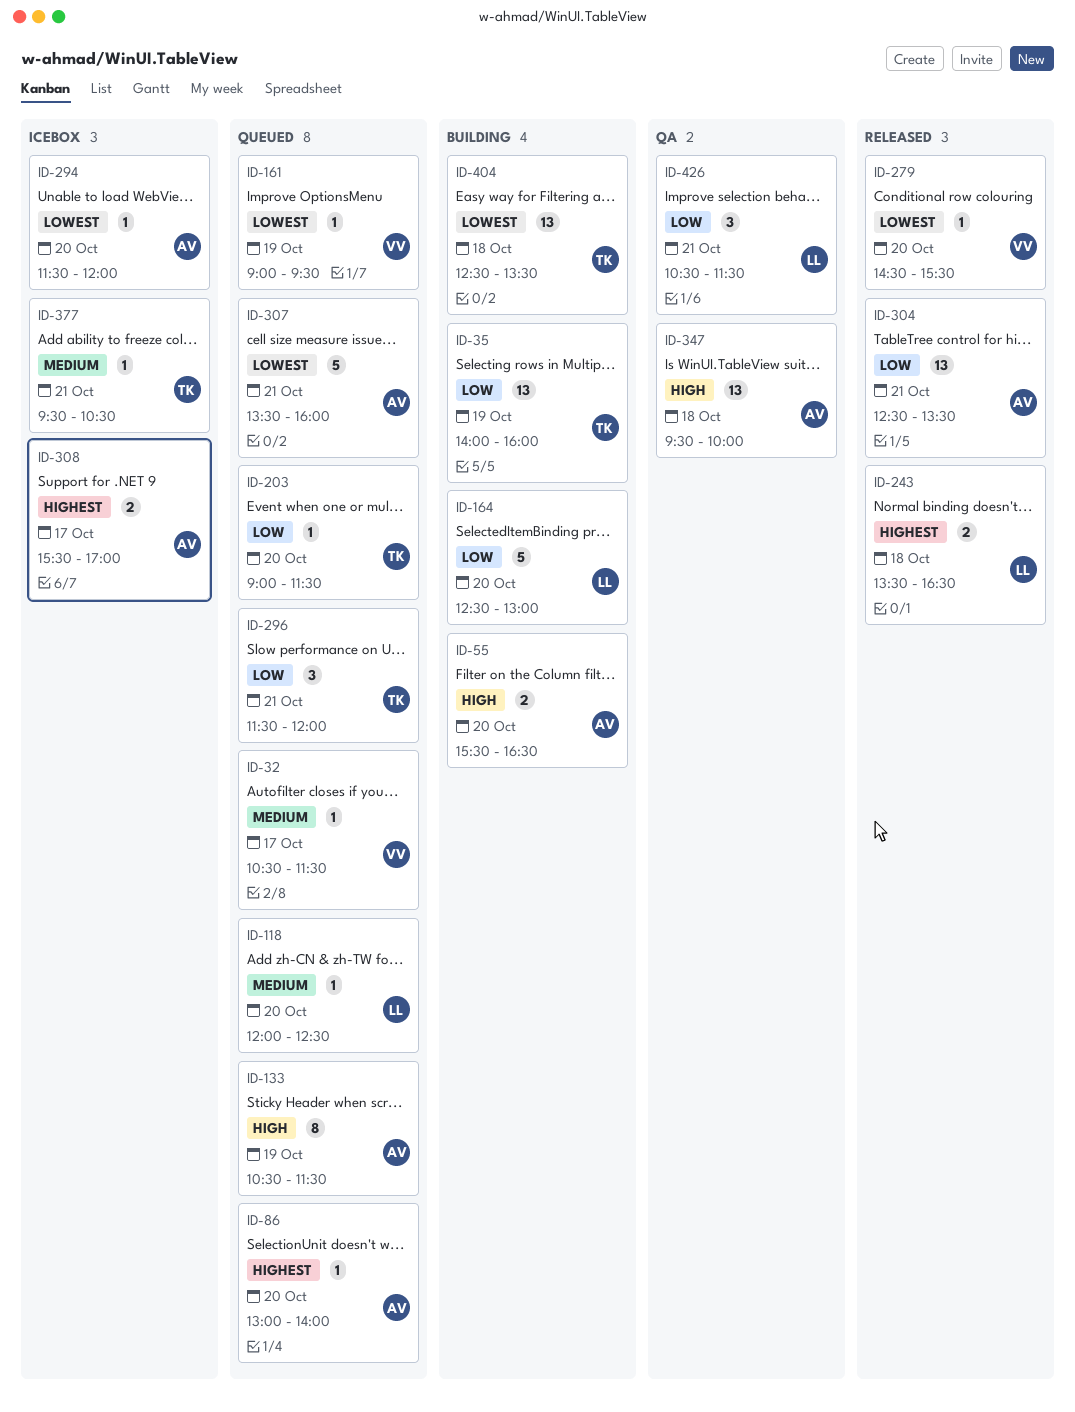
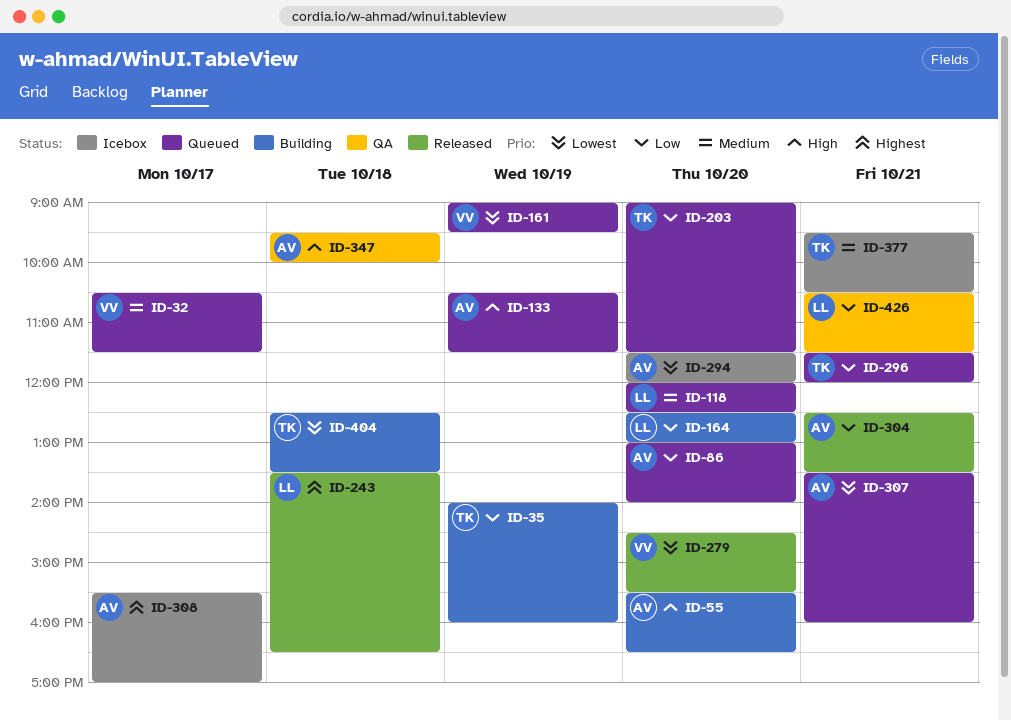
ID-86, priority: Highest -> Low

